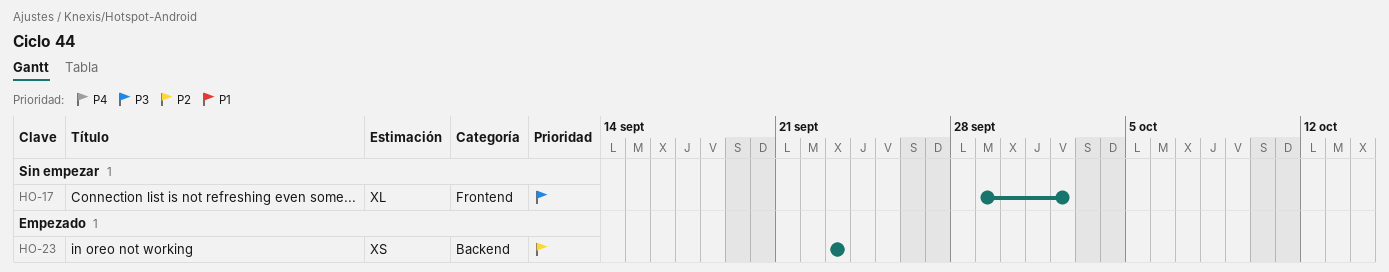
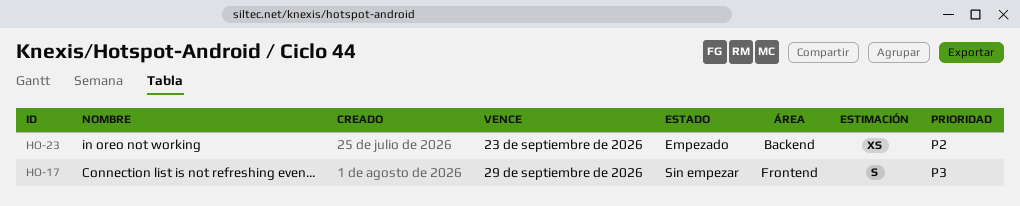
HO-17, estimate: XL -> S
HO-17, due: Oct 2 -> Sep 29

